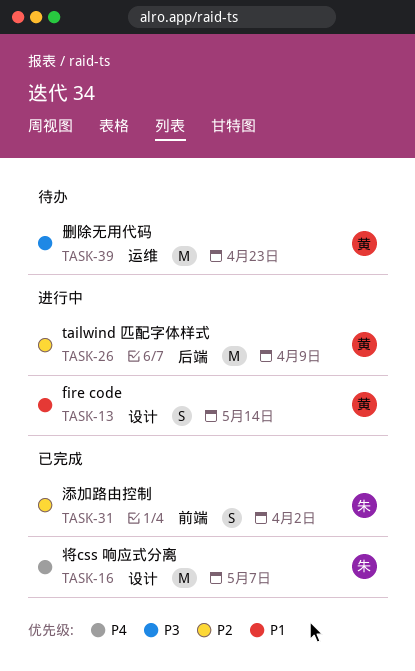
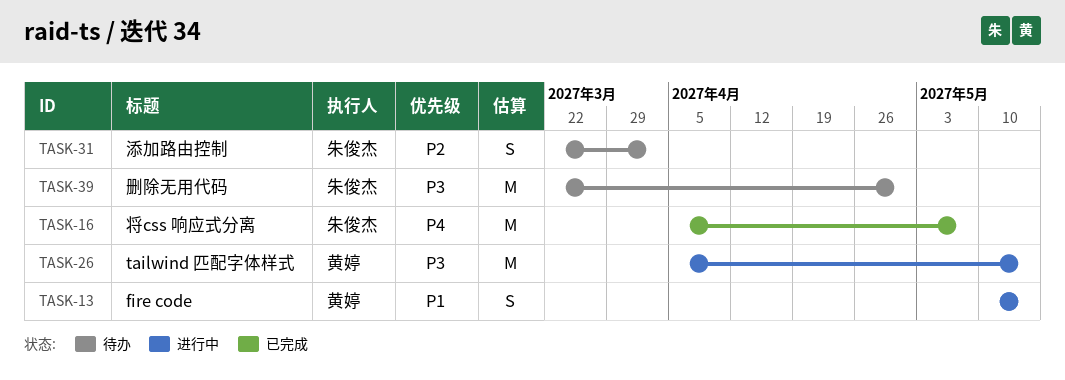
TASK-26, priority: P2 -> P3
TASK-26, due: Apr 9 -> May 14
TASK-31, status: 已完成 -> 待办
TASK-39, owner: 黄婷 -> 朱俊杰
TASK-39, due: Apr 23 -> Apr 30

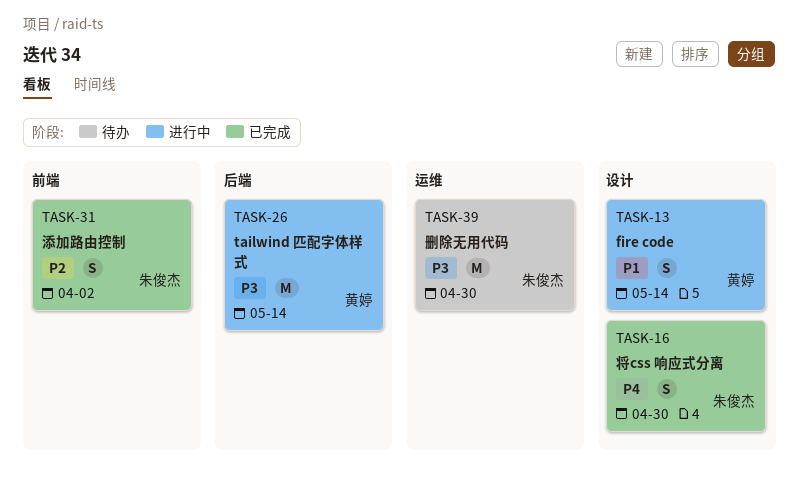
TASK-16, estimate: M -> S
TASK-16, due: May 7 -> Apr 30
TASK-31, status: 待办 -> 已完成

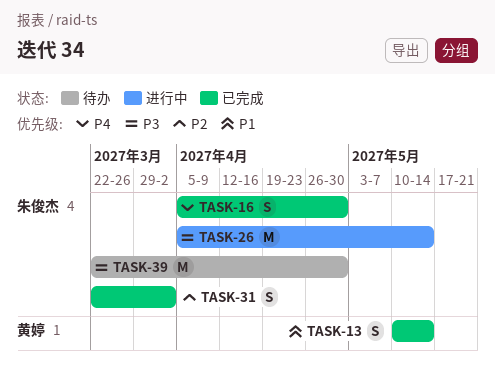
TASK-13, status: 进行中 -> 已完成
TASK-26, owner: 黄婷 -> 朱俊杰

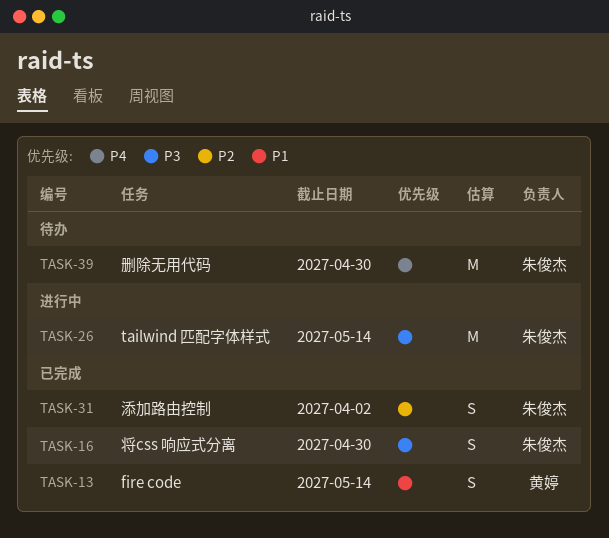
TASK-16, priority: P4 -> P3
TASK-39, priority: P3 -> P4

